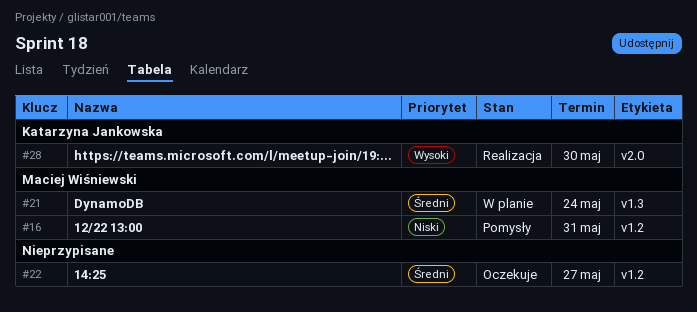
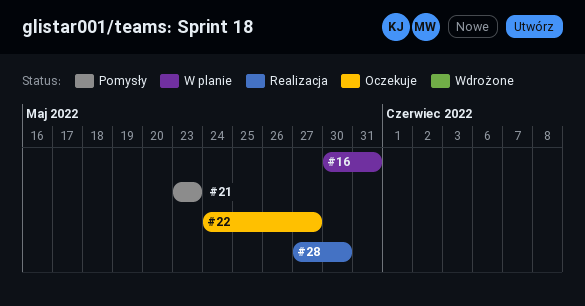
#16, status: Pomysły -> W planie
#21, status: W planie -> Pomysły
#21, due: May 24 -> May 23

